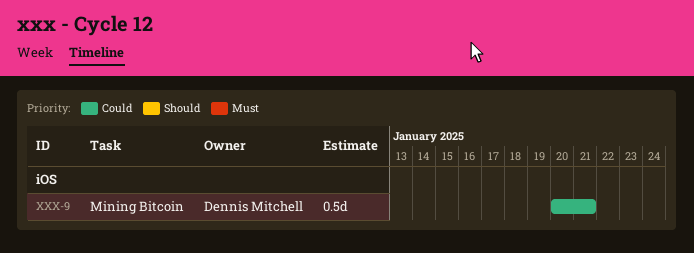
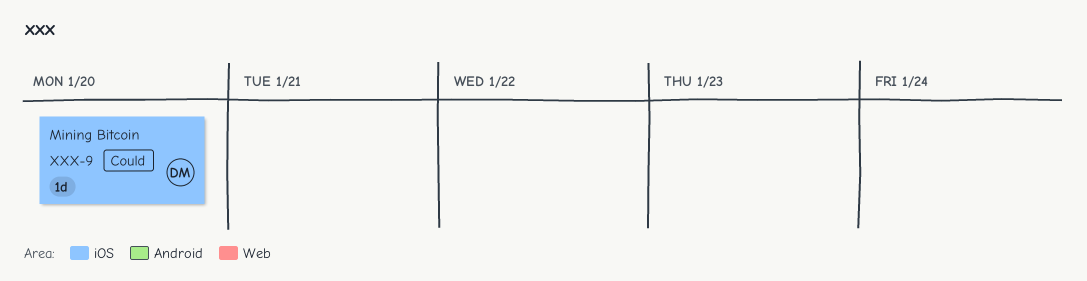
XXX-9, estimate: 0.5d -> 1d
XXX-9, due: Jan 21 -> Jan 20

